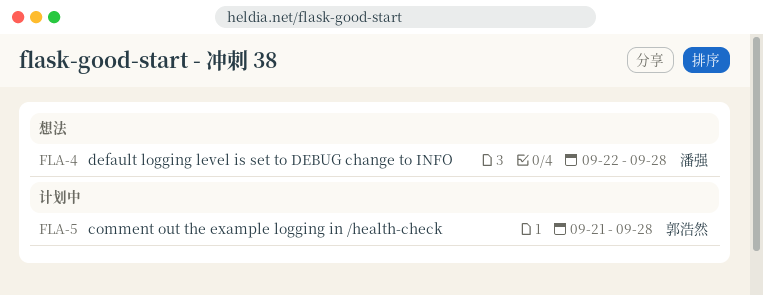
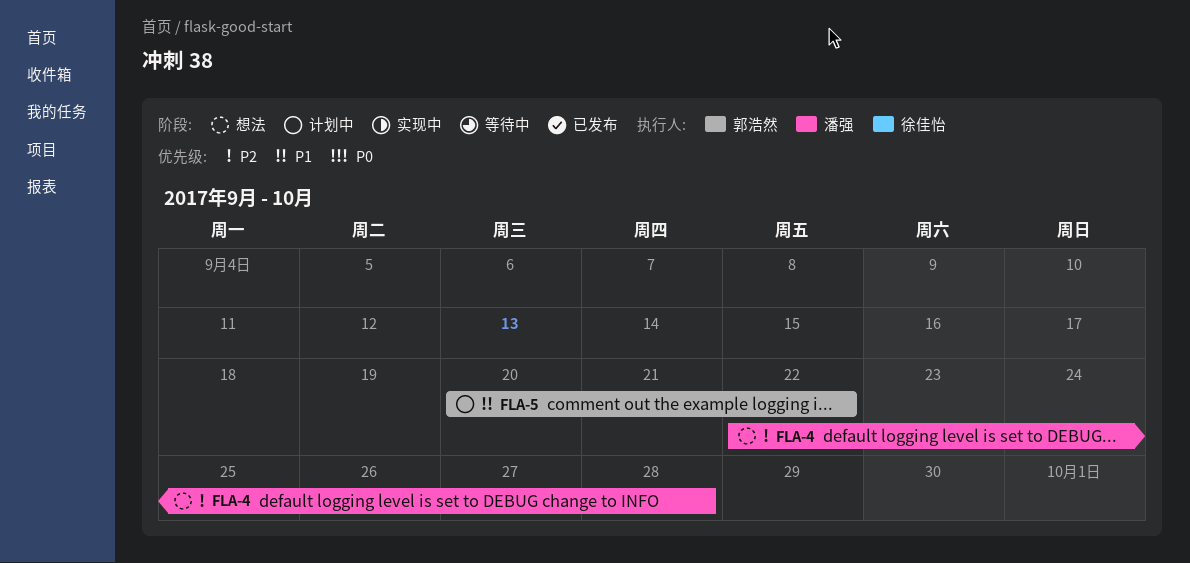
FLA-5, start: Sep 21 -> Sep 20
FLA-5, due: Sep 28 -> Sep 22

